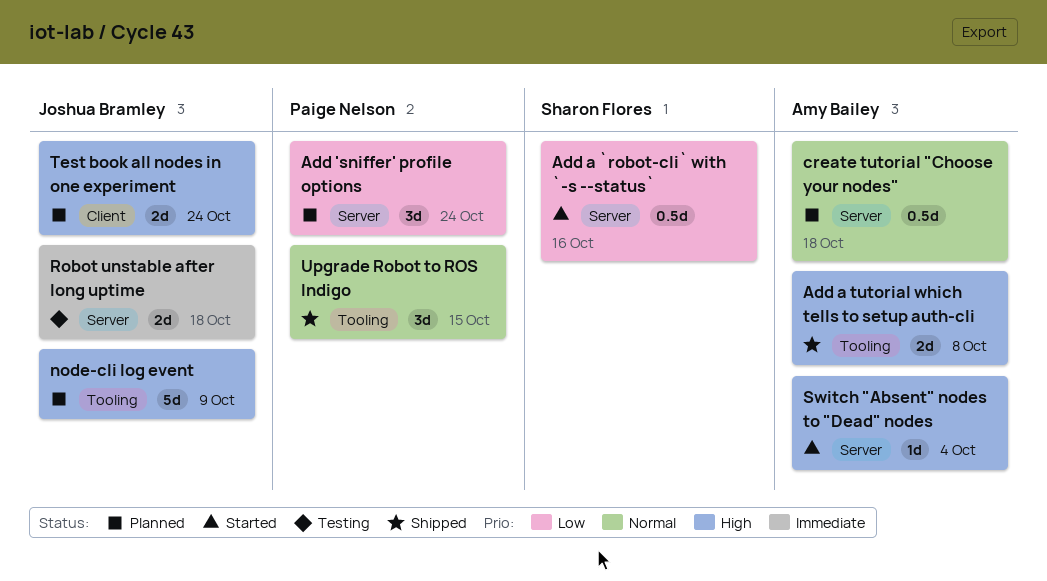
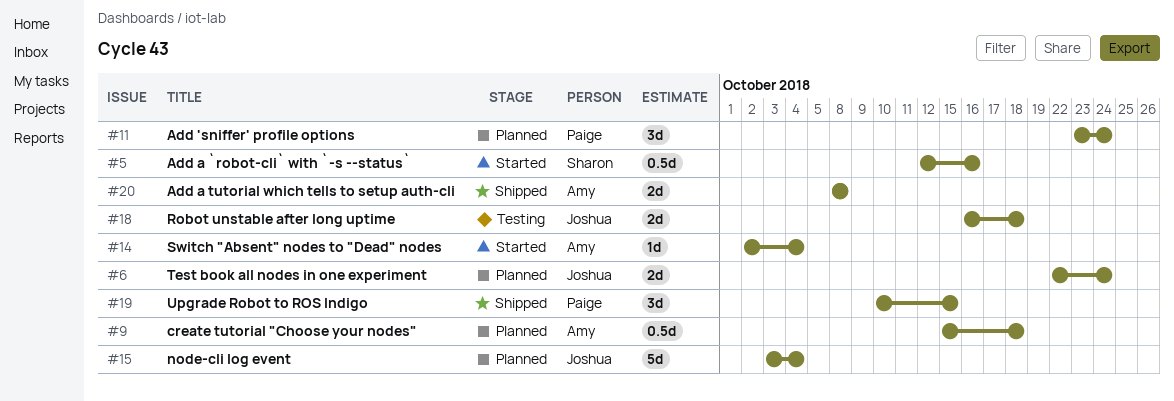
node-cli log event, due: Oct 9 -> Oct 4

